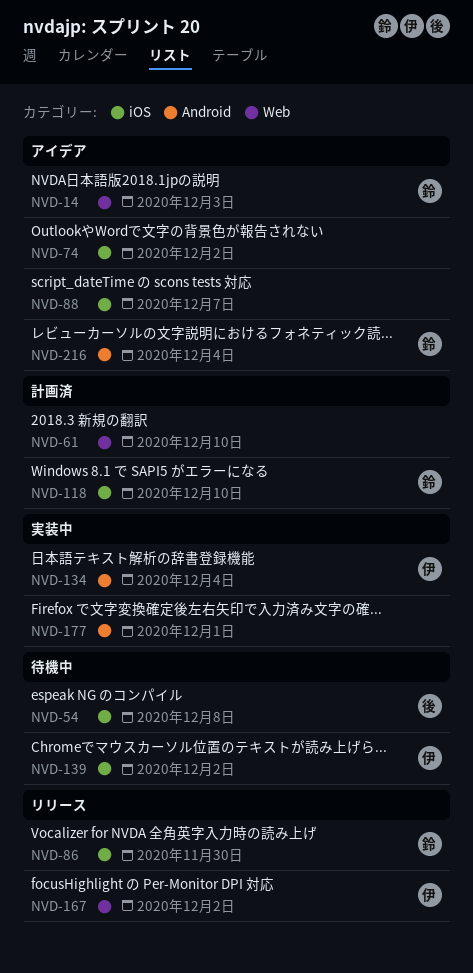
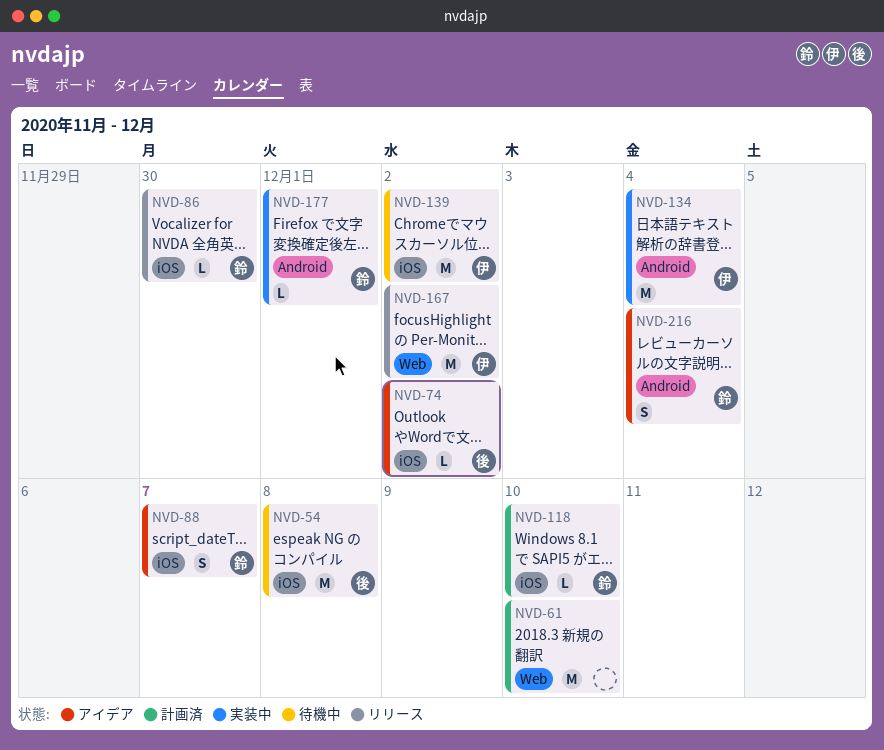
NVD-14: present -> none
NVD-74, owner: none -> 後
NVD-88, owner: none -> 鈴
NVD-177, owner: none -> 鈴

